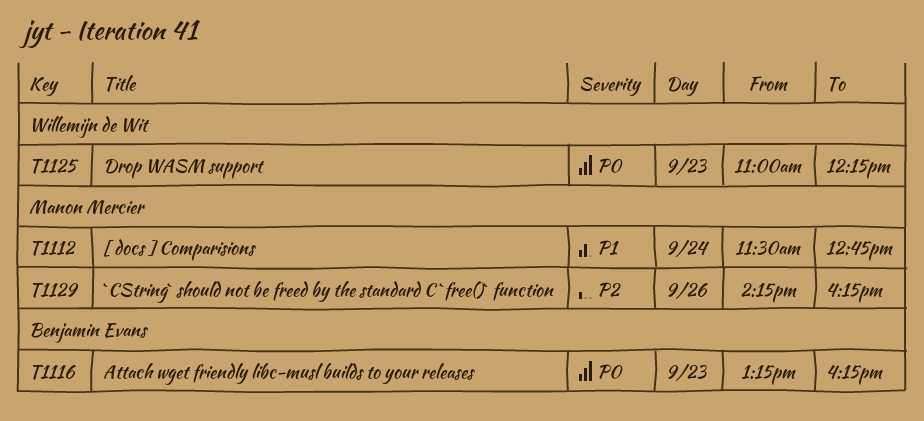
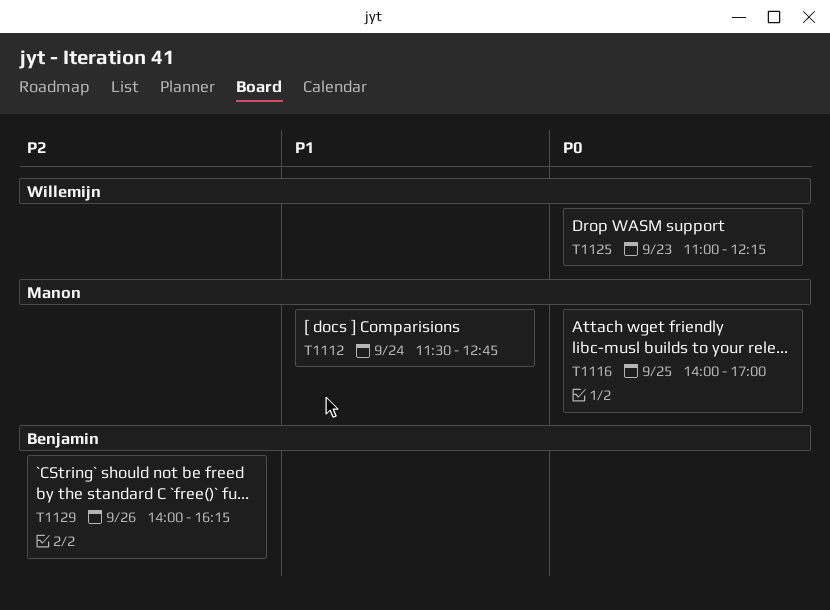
T1116, owner: Benjamin Evans -> Manon Mercier
T1116, day: Sep 23 -> Sep 25
T1116, begins: 13:15 -> 14:00
T1116, ends: 16:15 -> 17:00
T1129, owner: Manon Mercier -> Benjamin Evans
T1129, begins: 14:15 -> 14:00

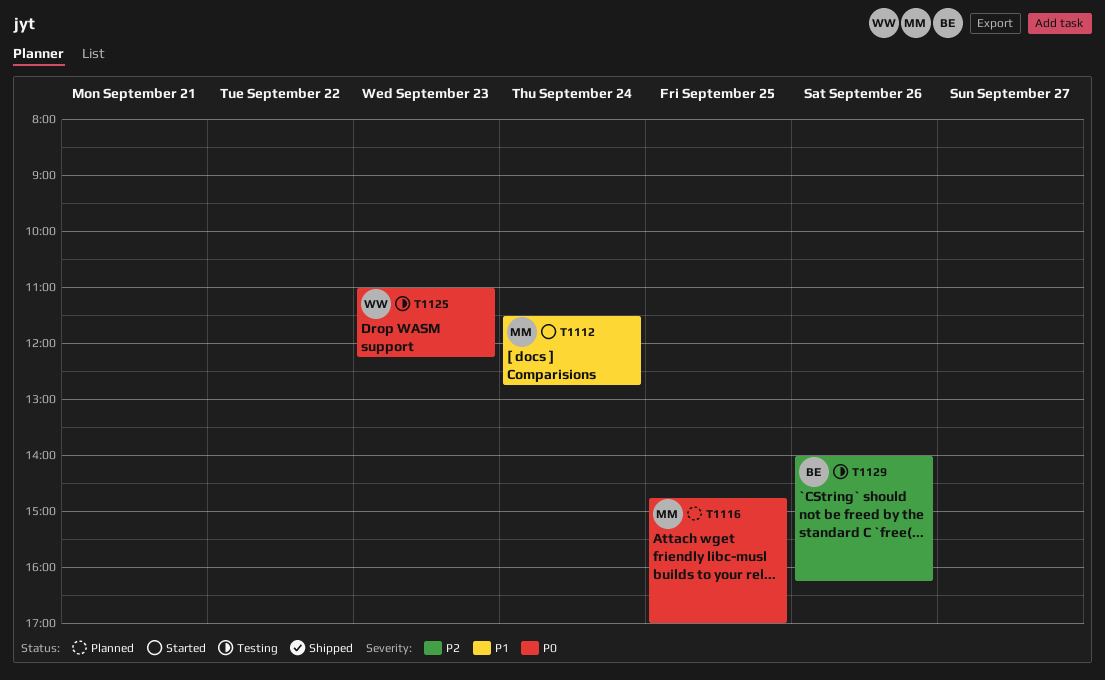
T1116, begins: 14:00 -> 14:45

